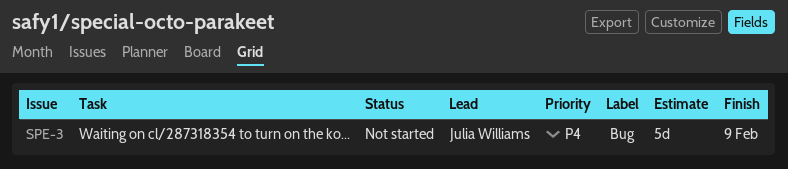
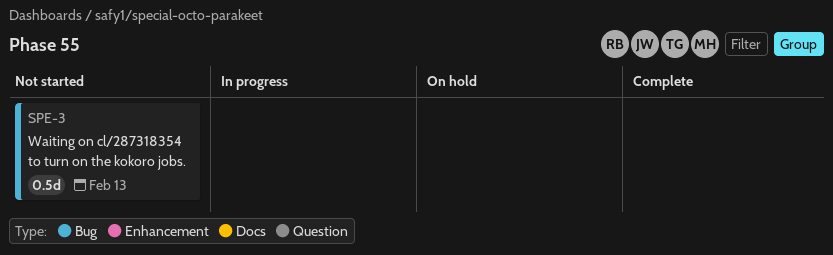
SPE-3, estimate: 5d -> 0.5d
SPE-3, due: Feb 9 -> Feb 13

